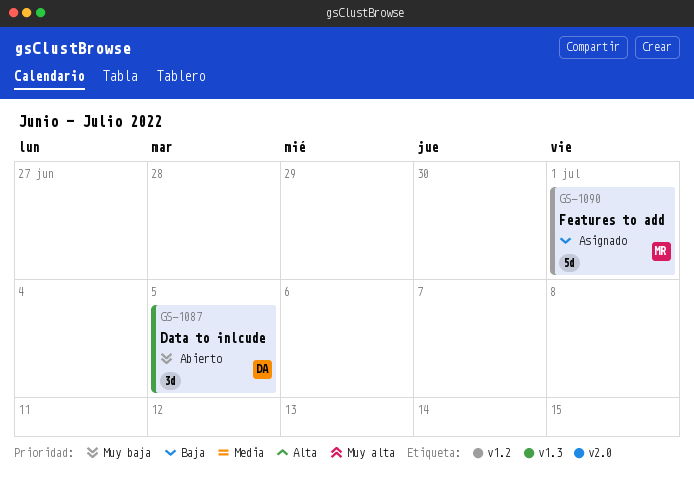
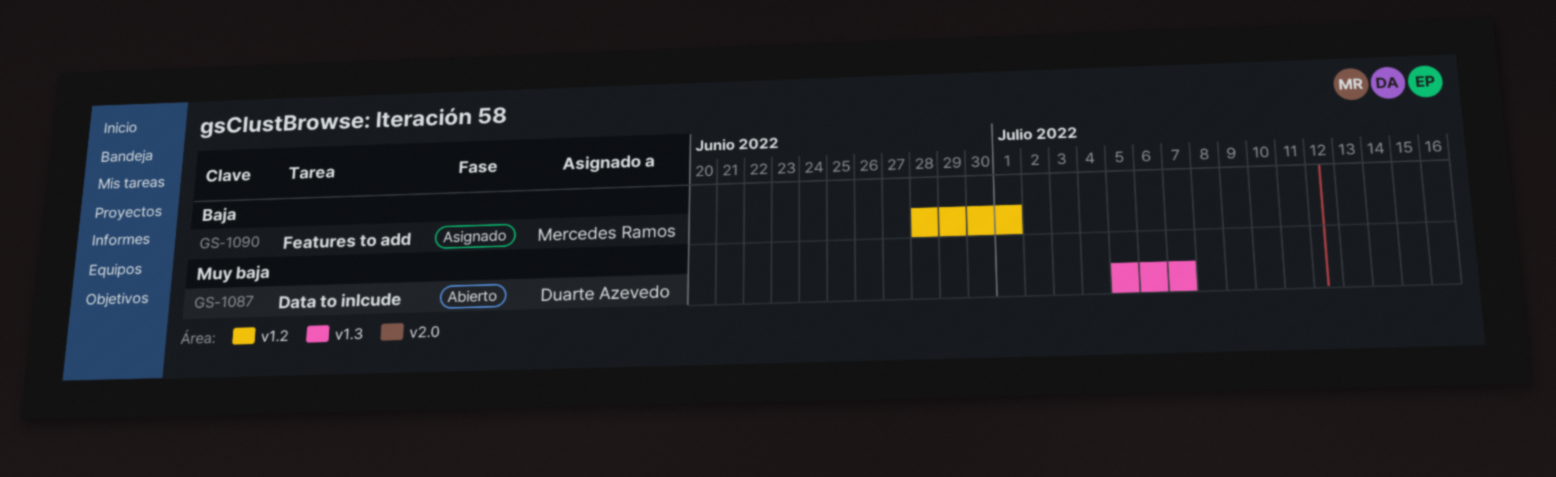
GS-1087, due: Jul 5 -> Jul 7

